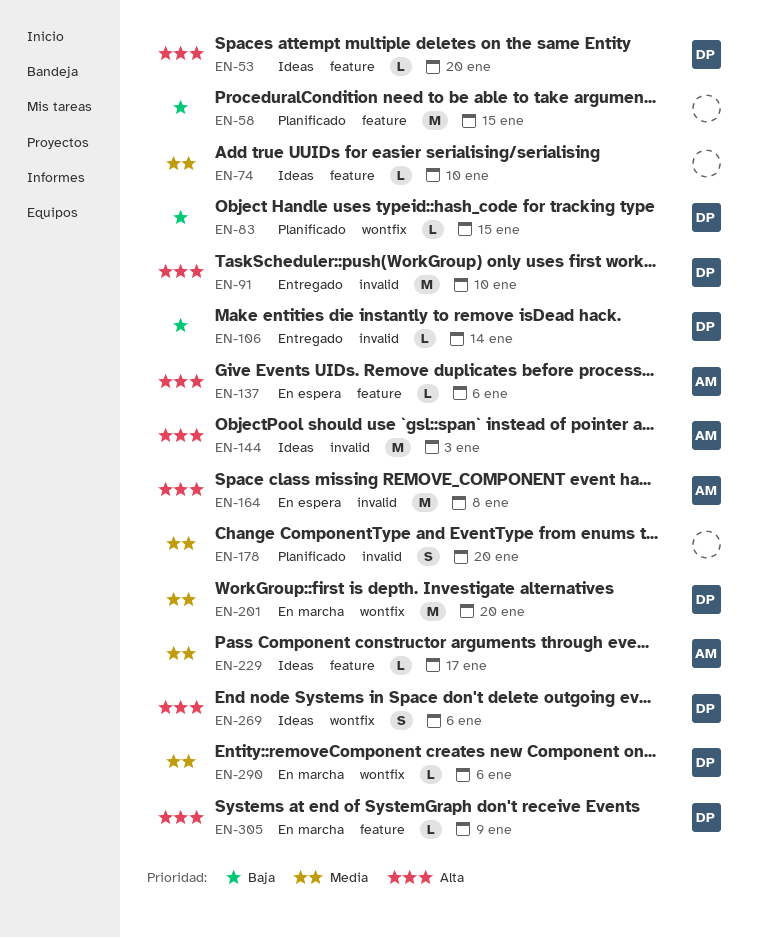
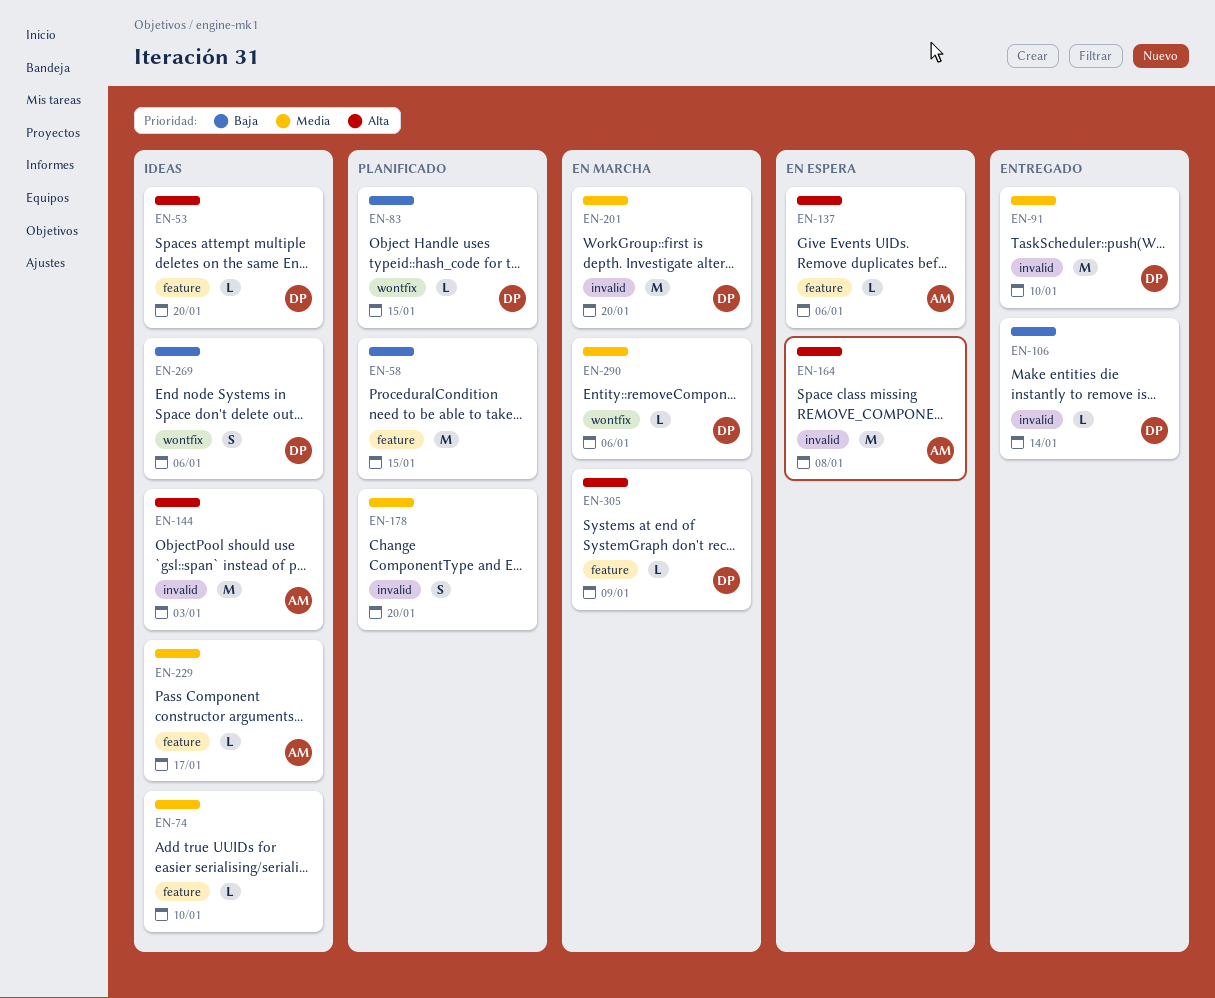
EN-91, priority: Alta -> Media
EN-201, label: wontfix -> invalid
EN-269, priority: Alta -> Baja

